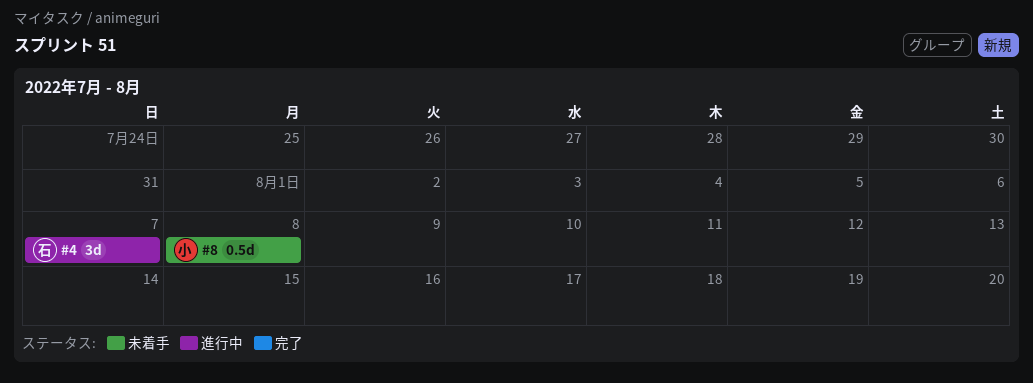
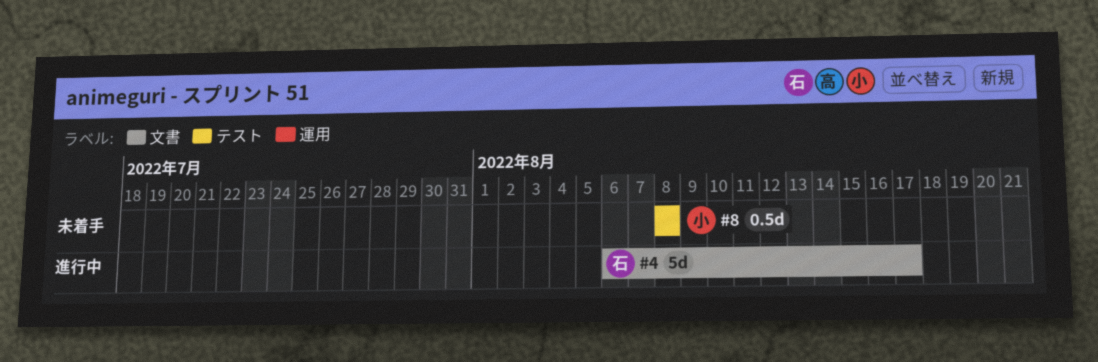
#4, estimate: 3d -> 5d
#4, start: Aug 7 -> Aug 6
#4, due: Aug 7 -> Aug 17

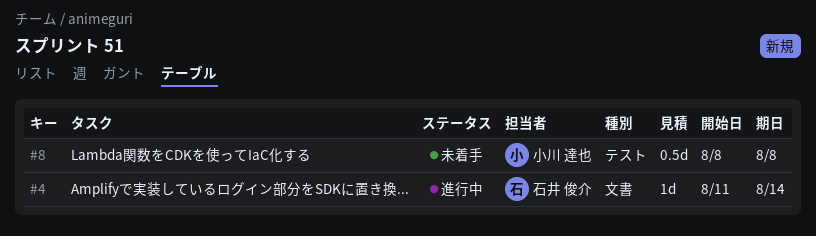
#4, estimate: 5d -> 1d
#4, start: Aug 6 -> Aug 11
#4, due: Aug 17 -> Aug 14

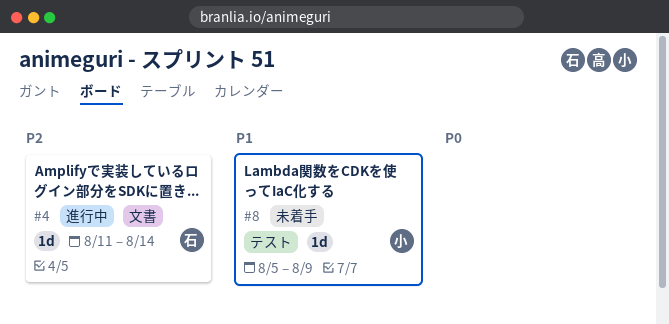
#8, estimate: 0.5d -> 1d
#8, start: Aug 8 -> Aug 5
#8, due: Aug 8 -> Aug 9

